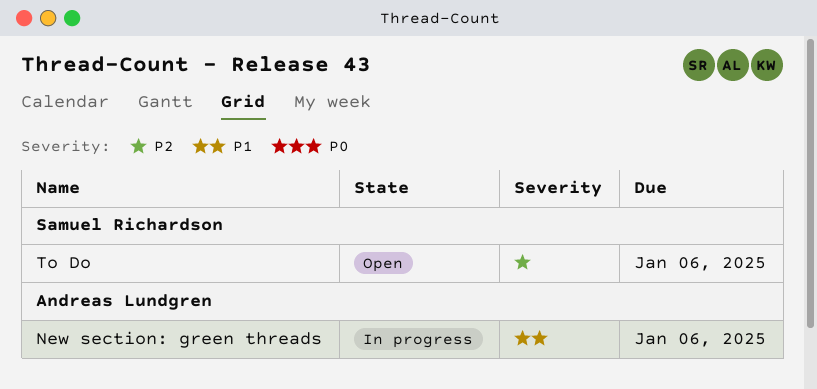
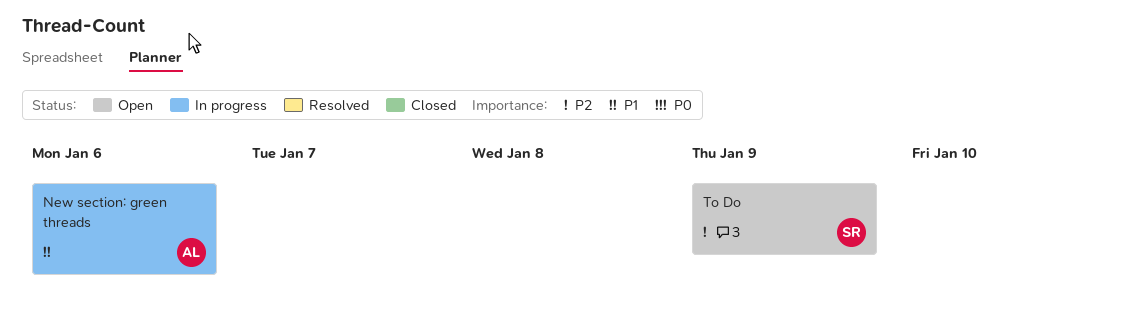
To Do, due: Jan 6 -> Jan 9

